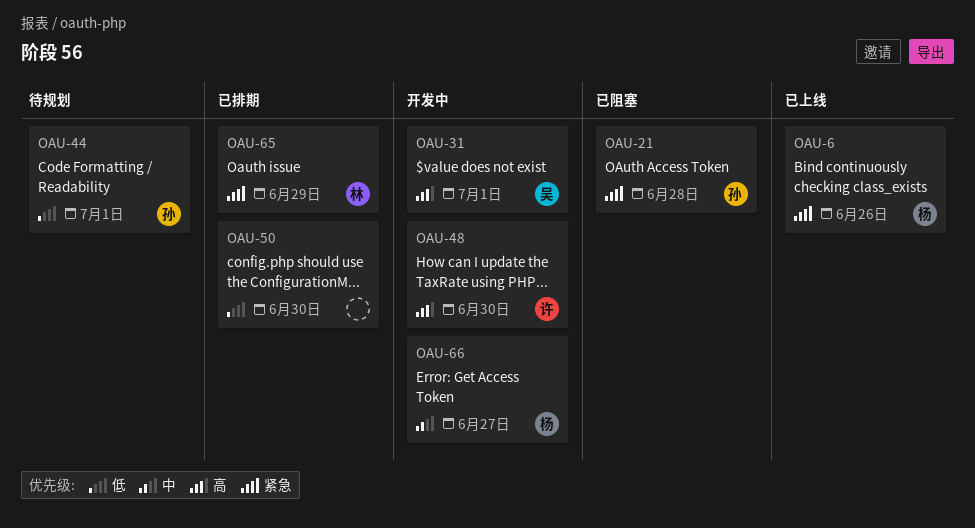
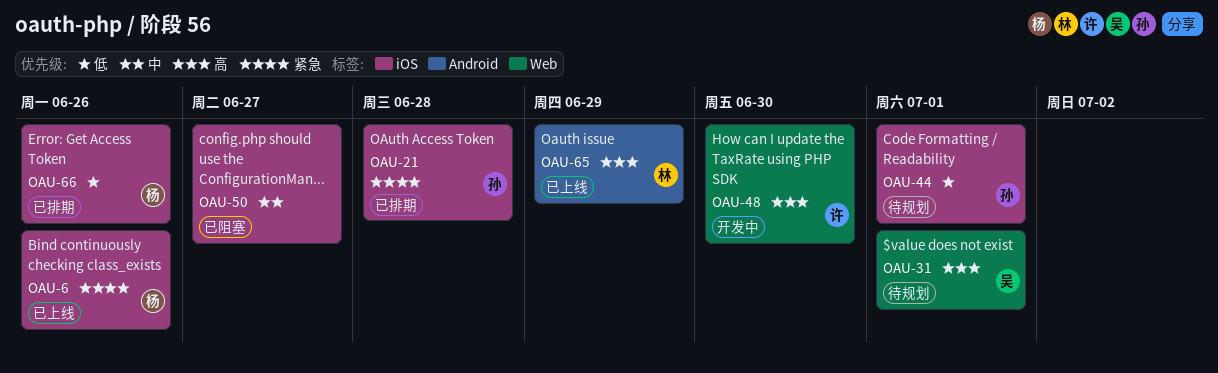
OAU-21, status: 已阻塞 -> 已排期
OAU-31, status: 开发中 -> 待规划
OAU-50, status: 已排期 -> 已阻塞
OAU-50, priority: 低 -> 中
OAU-50, due: Jun 30 -> Jun 27
OAU-65, status: 已排期 -> 已上线
OAU-65, priority: 紧急 -> 高
OAU-66, status: 开发中 -> 已排期
OAU-66, priority: 中 -> 低
OAU-66, due: Jun 27 -> Jun 26

